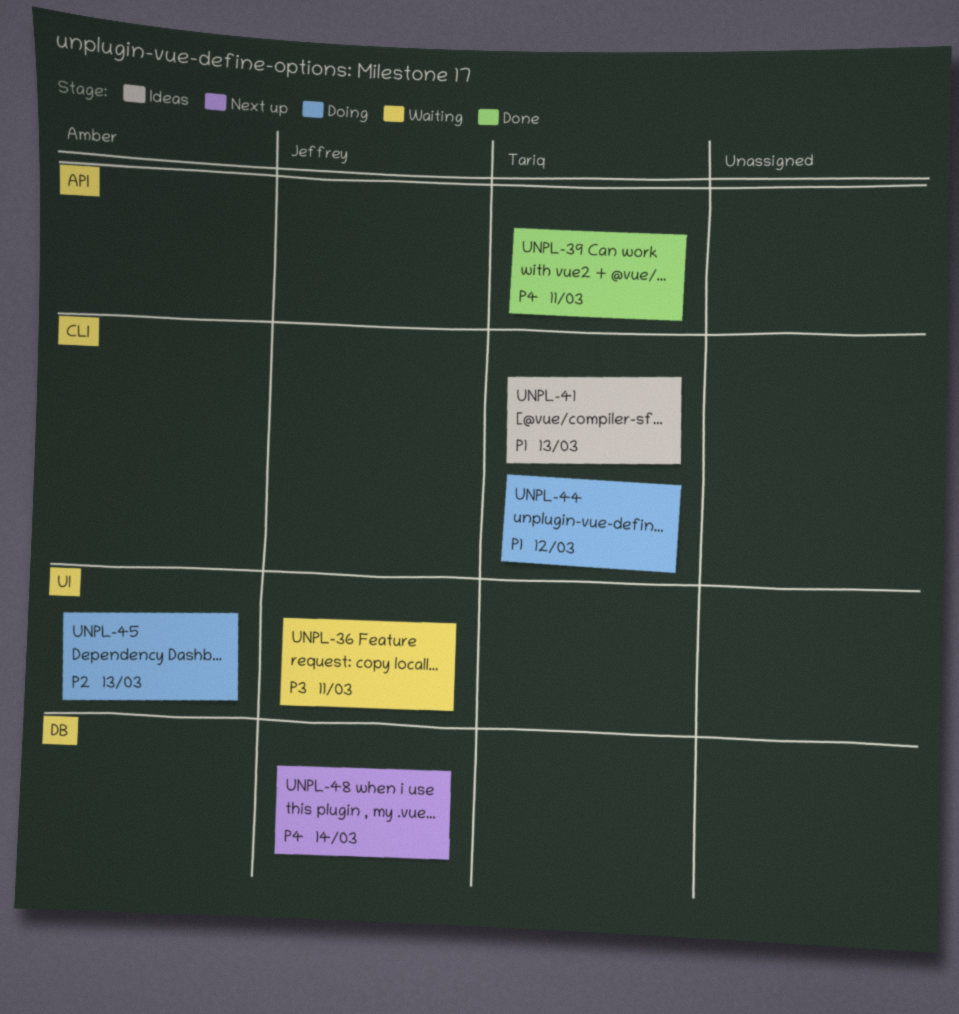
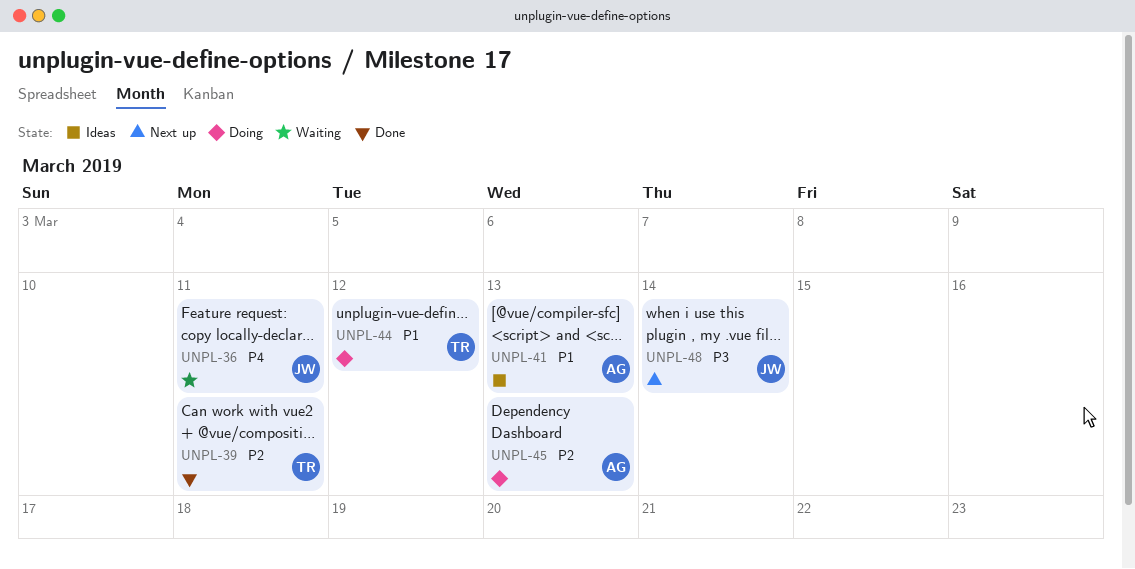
UNPL-36, priority: P3 -> P4
UNPL-39, priority: P4 -> P2
UNPL-41, owner: Tariq -> Amber
UNPL-48, priority: P4 -> P3

